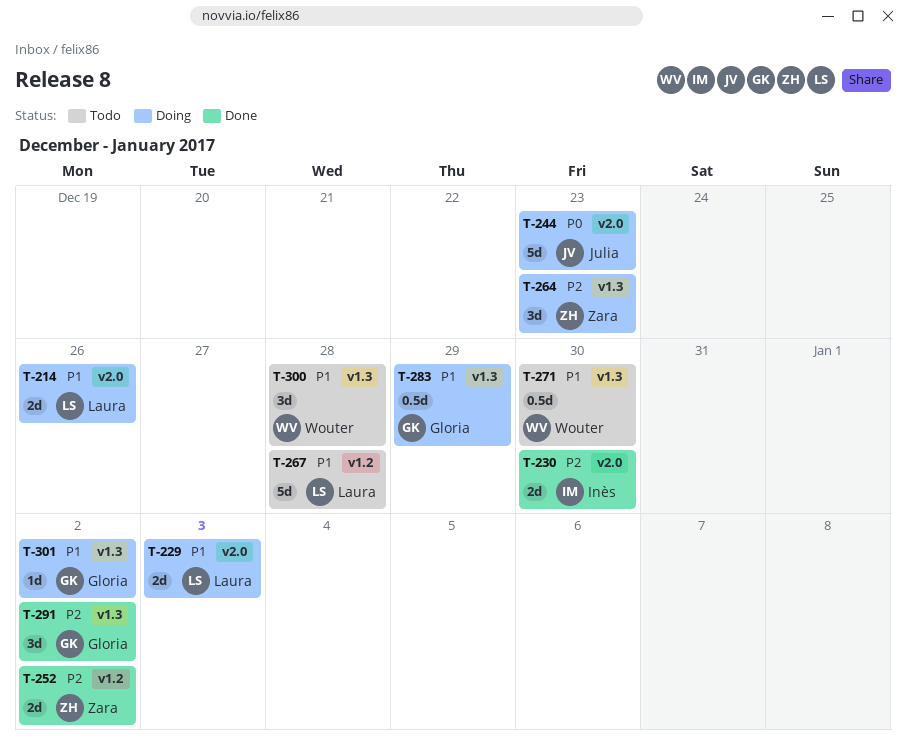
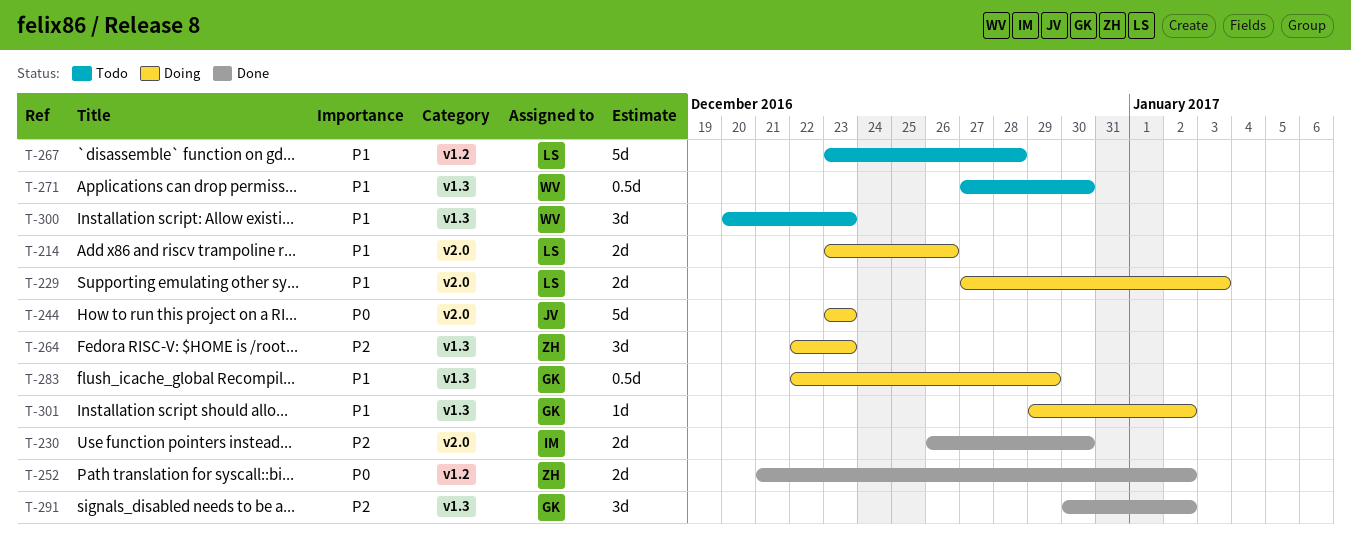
T-252, priority: P2 -> P0
T-300, due: Dec 28 -> Dec 23

